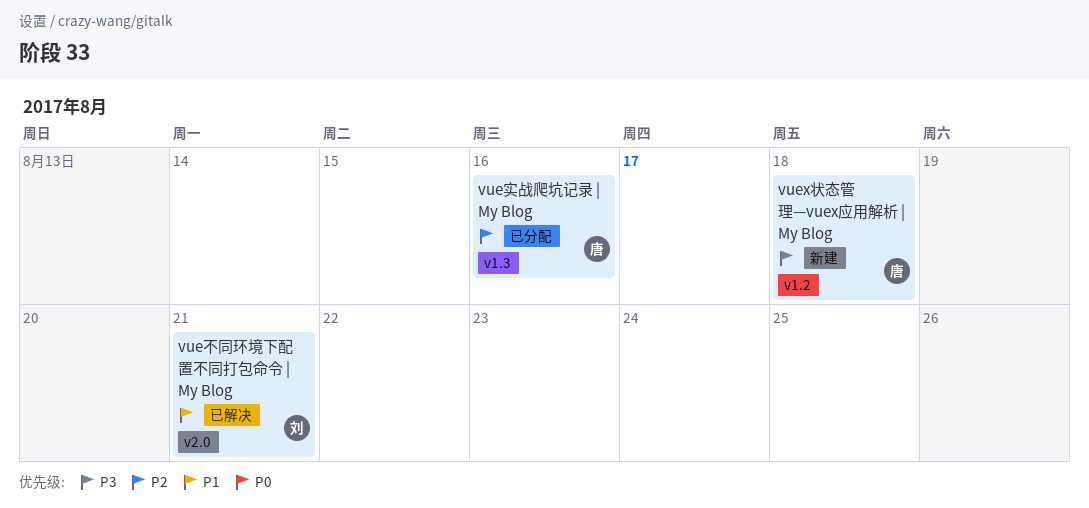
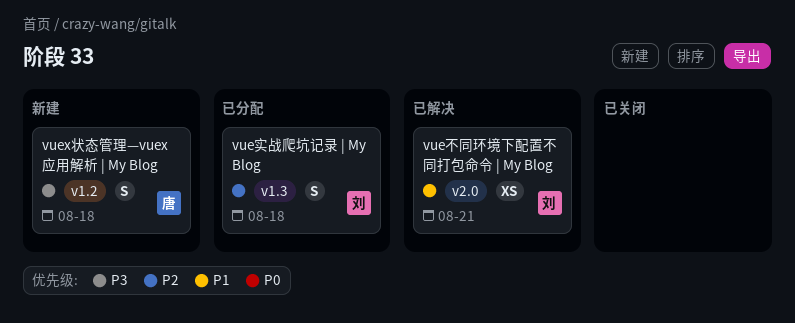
vue实战爬坑记录 | My Blog, owner: 唐 -> 刘
vue实战爬坑记录 | My Blog, due: Aug 16 -> Aug 18

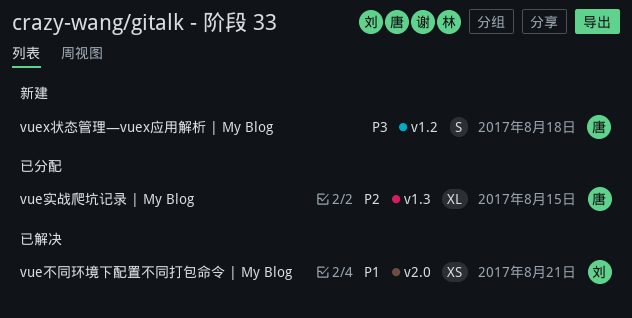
vue实战爬坑记录 | My Blog, owner: 刘 -> 唐
vue实战爬坑记录 | My Blog, estimate: S -> XL
vue实战爬坑记录 | My Blog, due: Aug 18 -> Aug 15

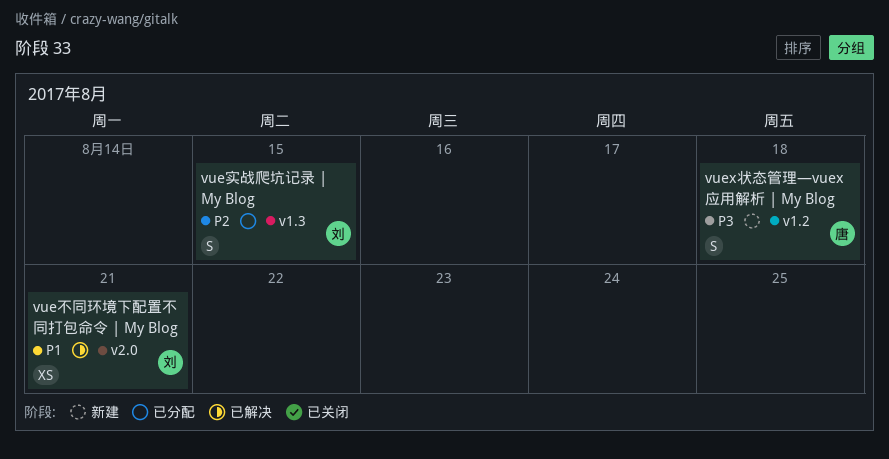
vue实战爬坑记录 | My Blog, owner: 唐 -> 刘
vue实战爬坑记录 | My Blog, estimate: XL -> S

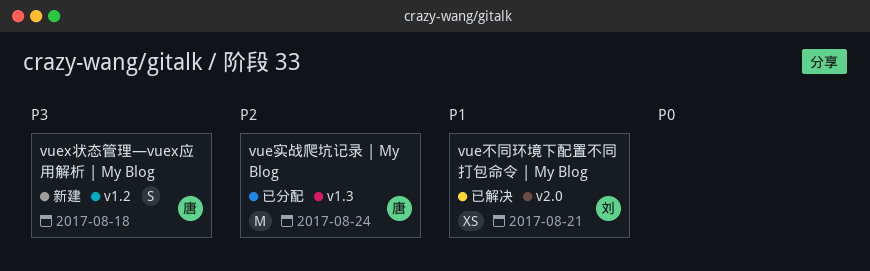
vue实战爬坑记录 | My Blog, owner: 刘 -> 唐
vue实战爬坑记录 | My Blog, estimate: S -> M
vue实战爬坑记录 | My Blog, due: Aug 15 -> Aug 24

